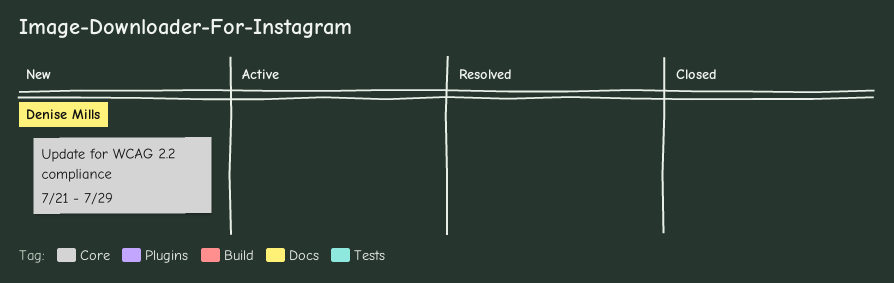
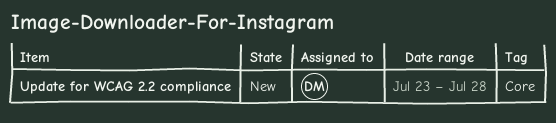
Update for WCAG 2.2 compliance, start: Jul 21 -> Jul 23
Update for WCAG 2.2 compliance, due: Jul 29 -> Jul 28

